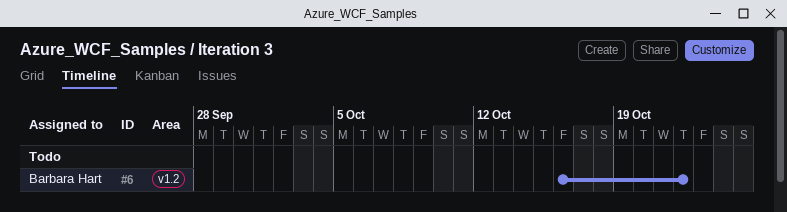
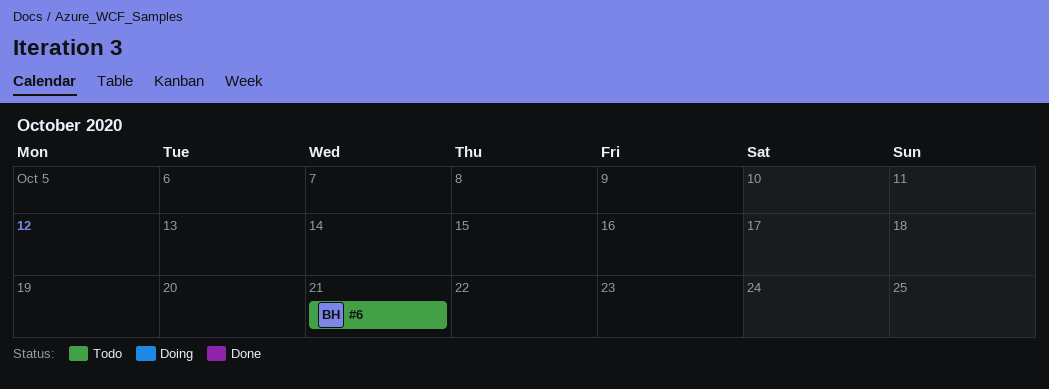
#6, start: Oct 16 -> Oct 21
#6, due: Oct 22 -> Oct 21

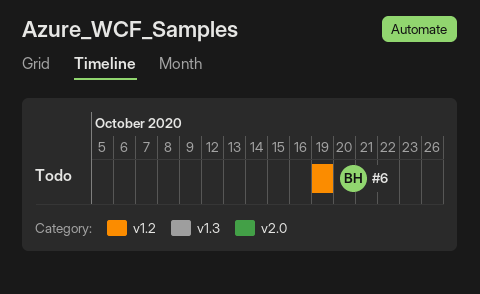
#6, start: Oct 21 -> Oct 19
#6, due: Oct 21 -> Oct 19

